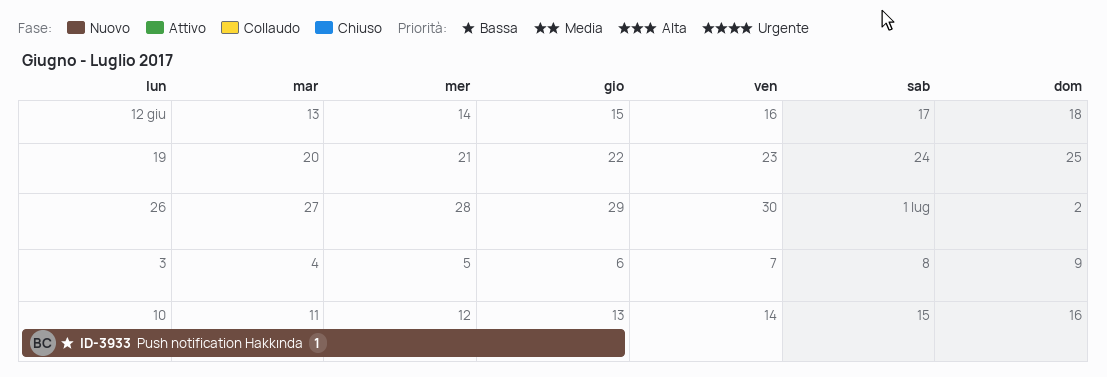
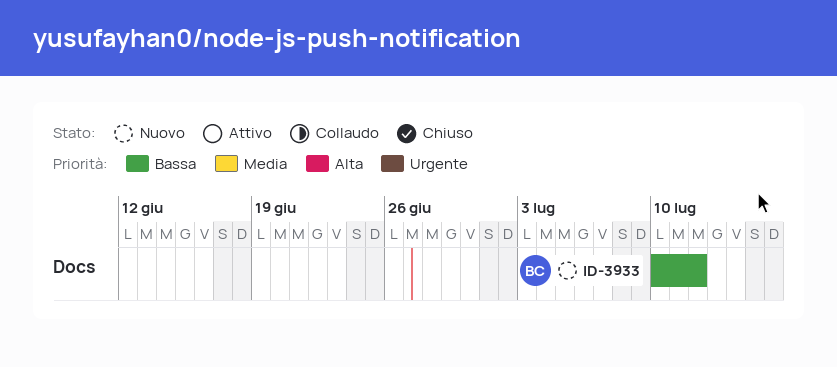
ID-3933, due: Jul 13 -> Jul 12

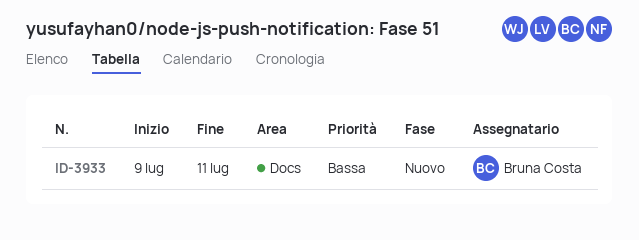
ID-3933, start: Jul 10 -> Jul 9
ID-3933, due: Jul 12 -> Jul 11

